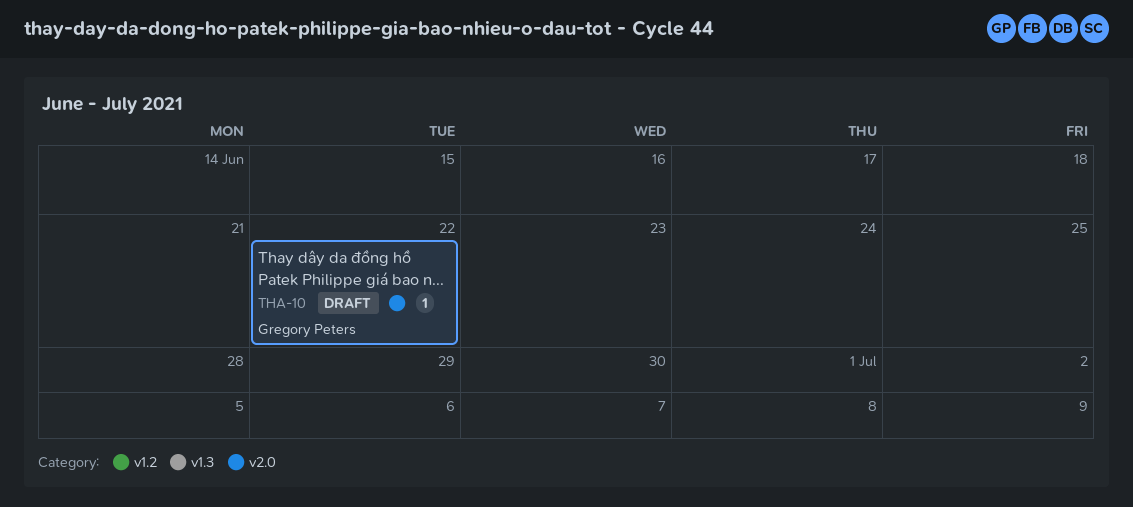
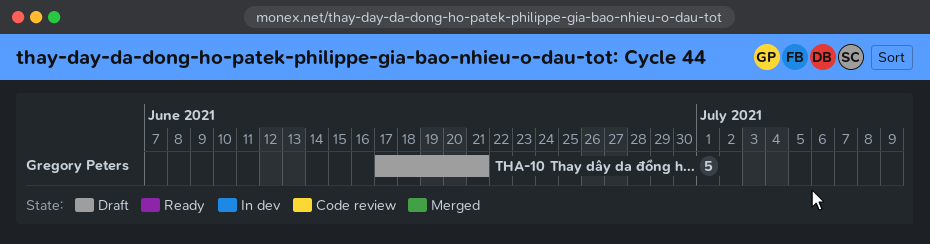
THA-10, estimate: 1 -> 5
THA-10, due: Jun 22 -> Jun 21

